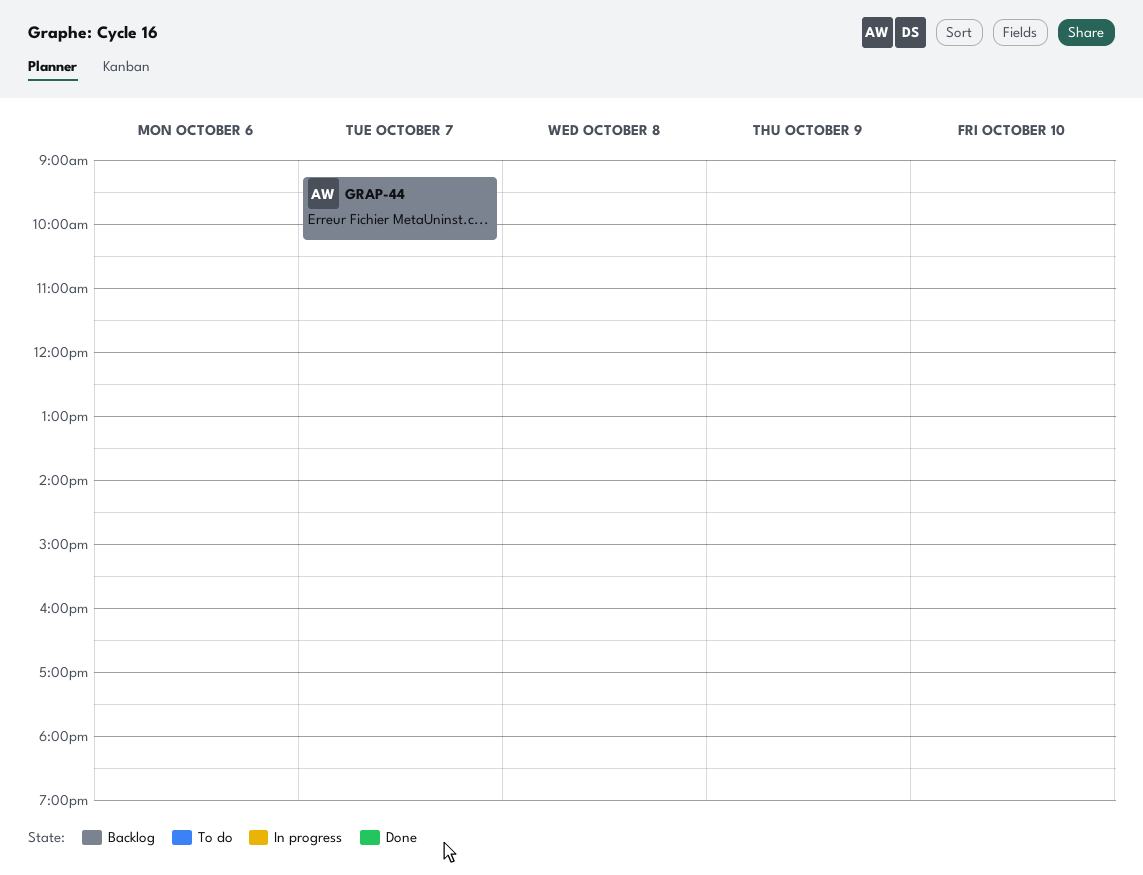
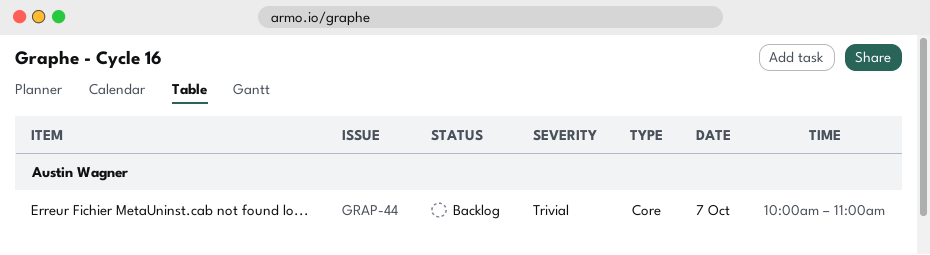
GRAP-44, begins: 09:15 -> 10:00
GRAP-44, ends: 10:15 -> 11:00

